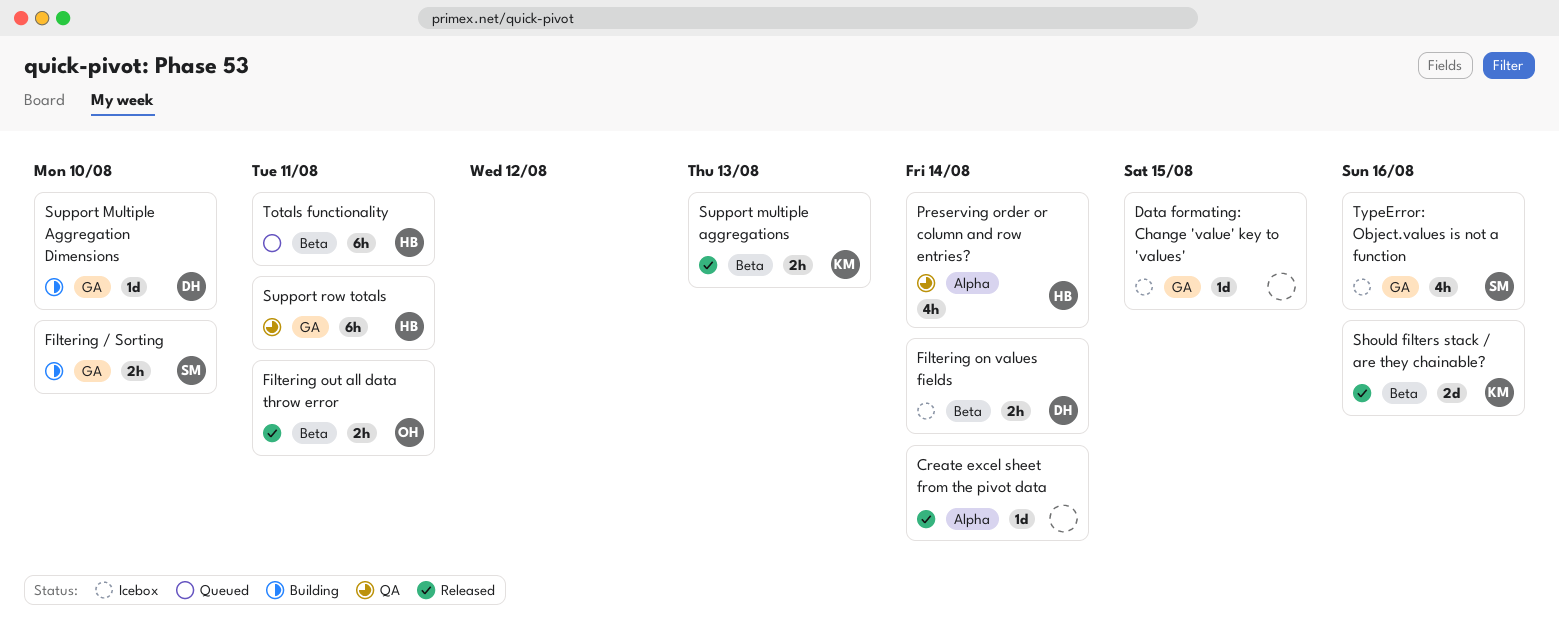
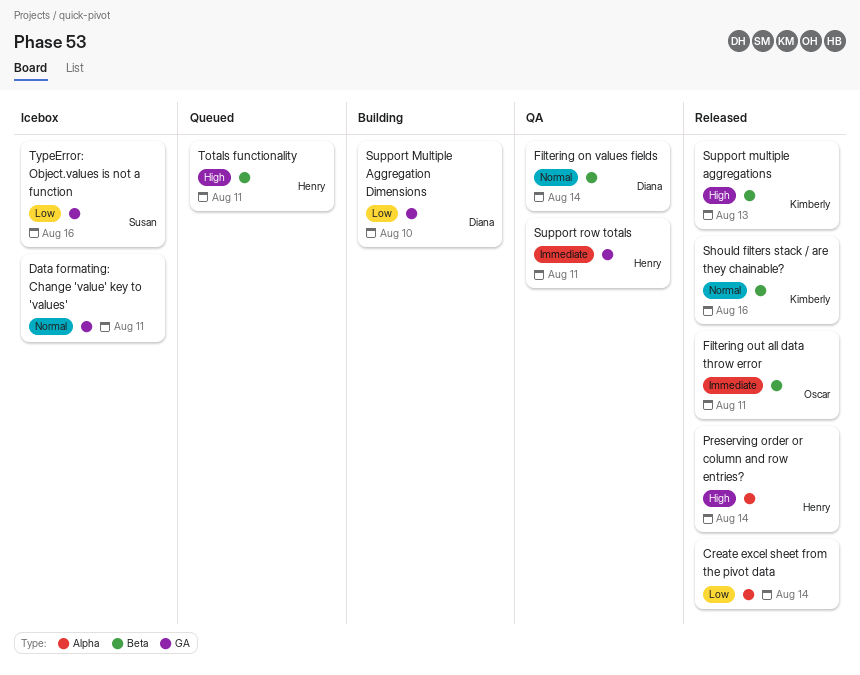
Data formating: Change 'value' key to 'values', due: Aug 15 -> Aug 11
Filtering / Sorting: present -> none
Filtering on values fields, status: Icebox -> QA
Preserving order or column and row entries?, status: QA -> Released

